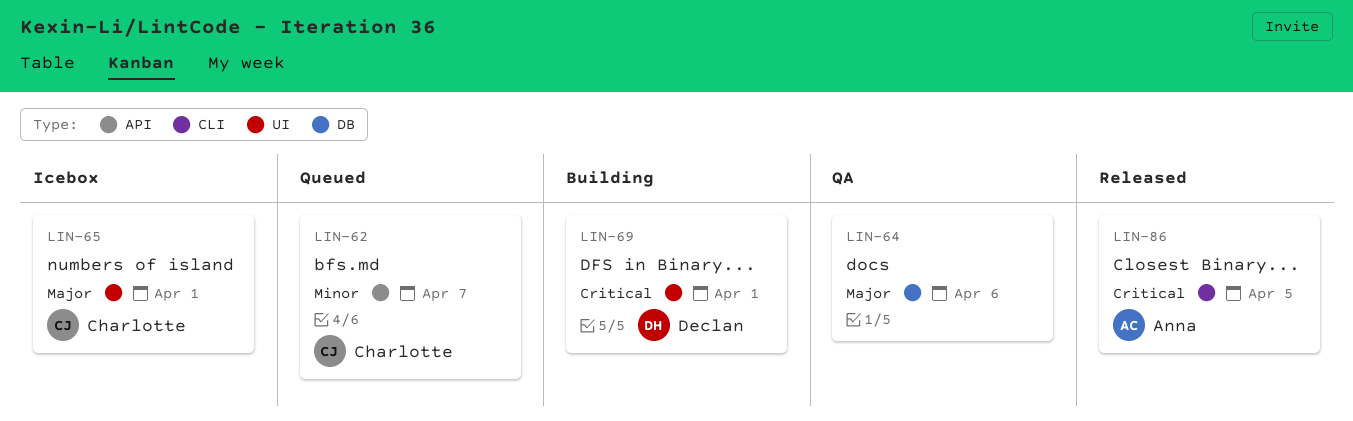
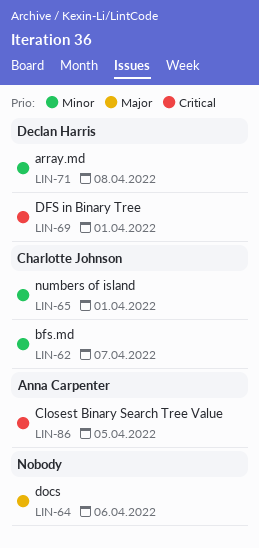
LIN-65, priority: Major -> Minor
LIN-71: none -> present

